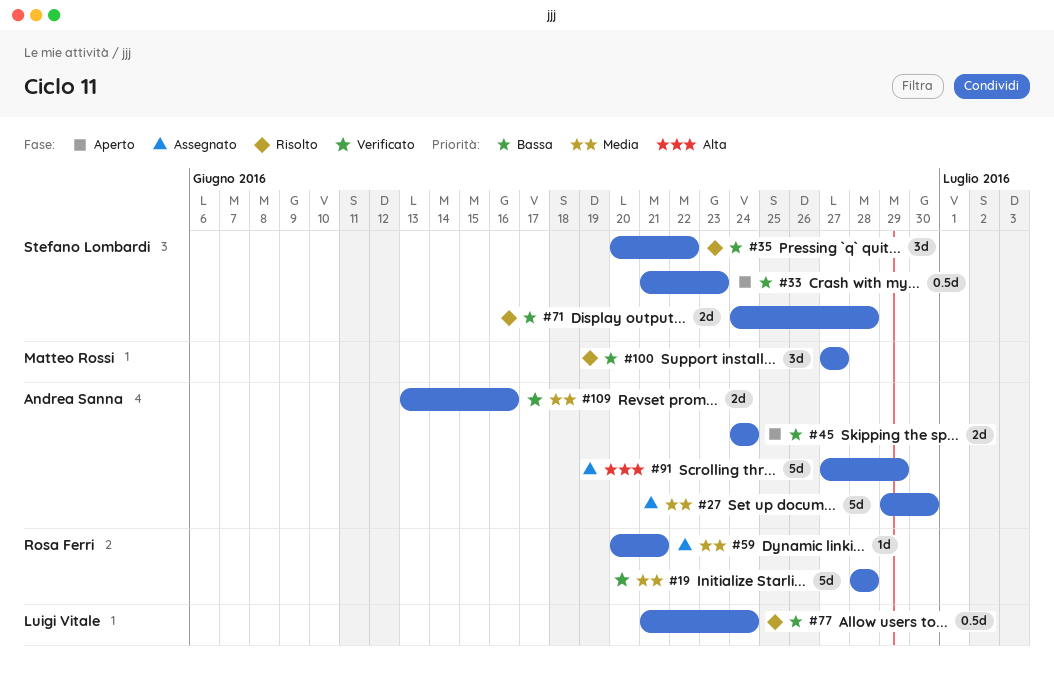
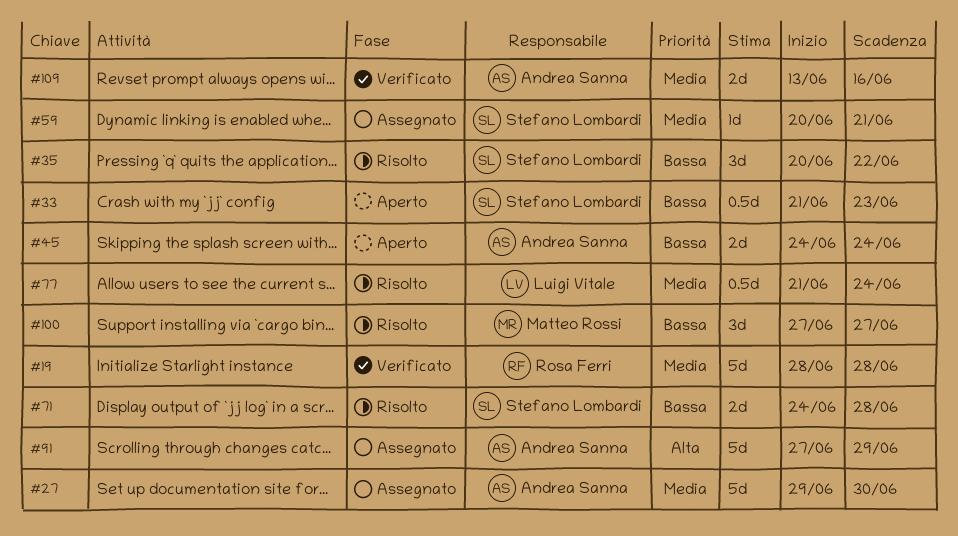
#59, owner: Rosa Ferri -> Stefano Lombardi
#77, priority: Bassa -> Media

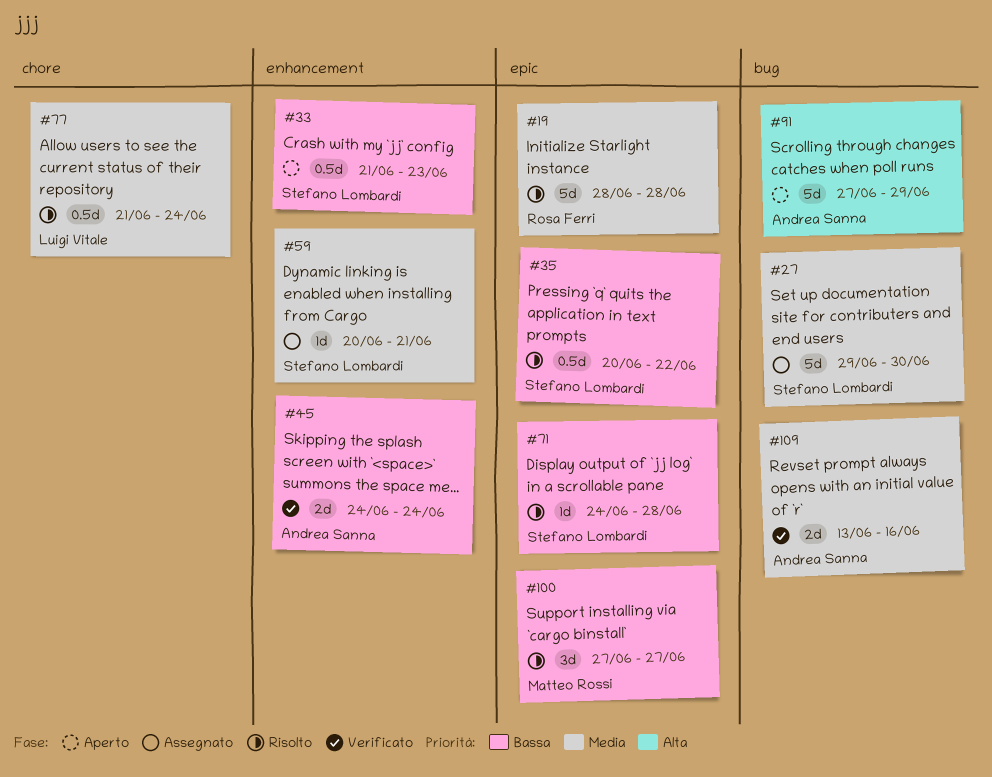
#19, status: Verificato -> Risolto
#27, owner: Andrea Sanna -> Stefano Lombardi
#35, estimate: 3d -> 0.5d
#45, status: Aperto -> Verificato
#71, estimate: 2d -> 1d
#91, status: Assegnato -> Aperto

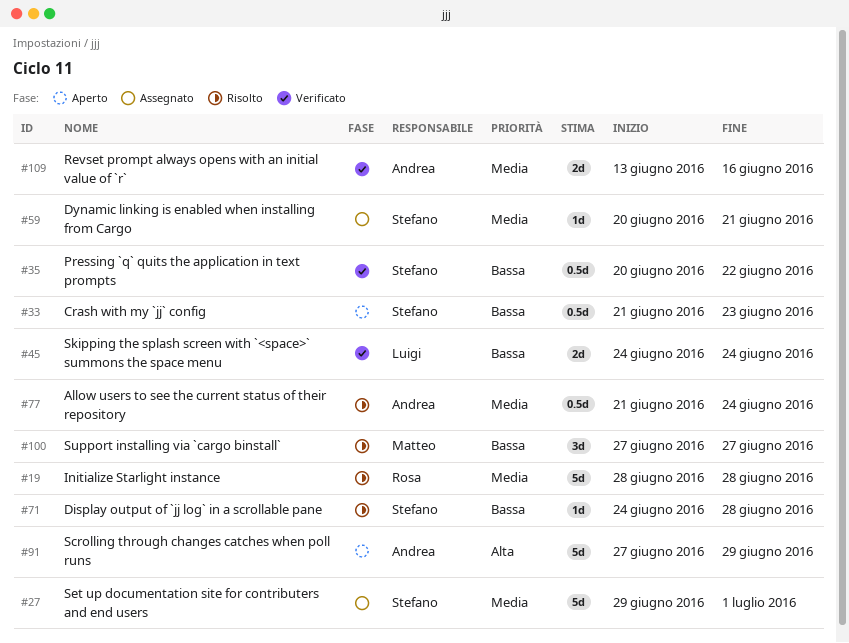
#27, due: Jun 30 -> Jul 1
#35, status: Risolto -> Verificato
#45, owner: Andrea Sanna -> Luigi Vitale
#77, owner: Luigi Vitale -> Andrea Sanna

